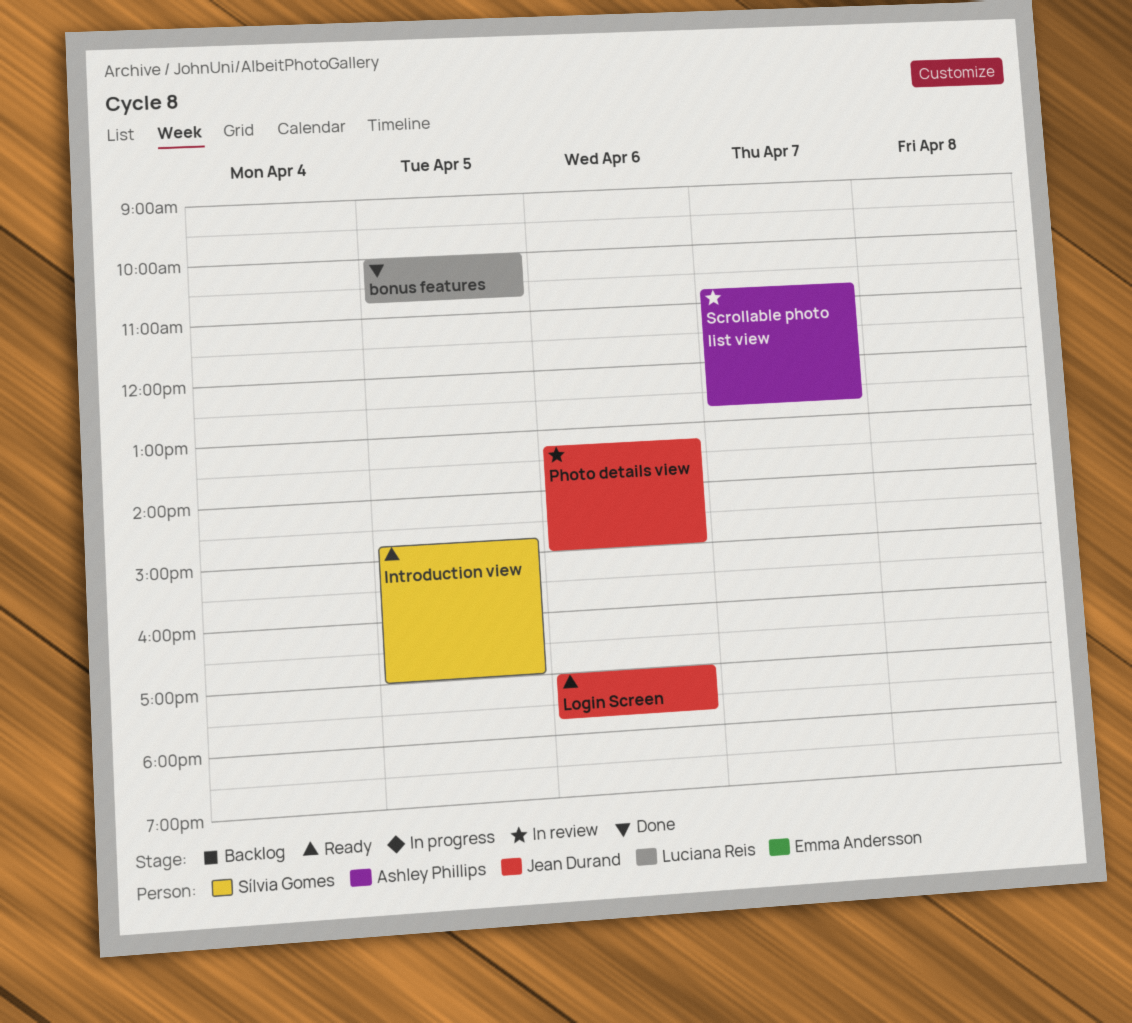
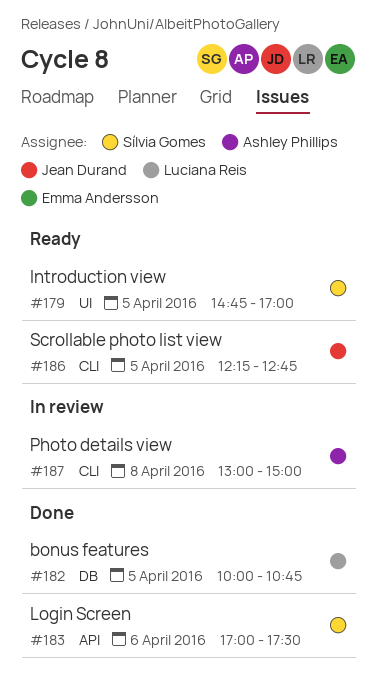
Login Screen, status: Ready -> Done
Login Screen, owner: Jean Durand -> Sílvia Gomes
Login Screen, ends: 17:45 -> 17:30
Photo details view, owner: Jean Durand -> Ashley Phillips
Photo details view, day: Apr 6 -> Apr 8
Photo details view, begins: 13:15 -> 13:00
Scrollable photo list view, status: In review -> Ready
Scrollable photo list view, owner: Ashley Phillips -> Jean Durand
Scrollable photo list view, day: Apr 7 -> Apr 5
Scrollable photo list view, begins: 10:45 -> 12:15

